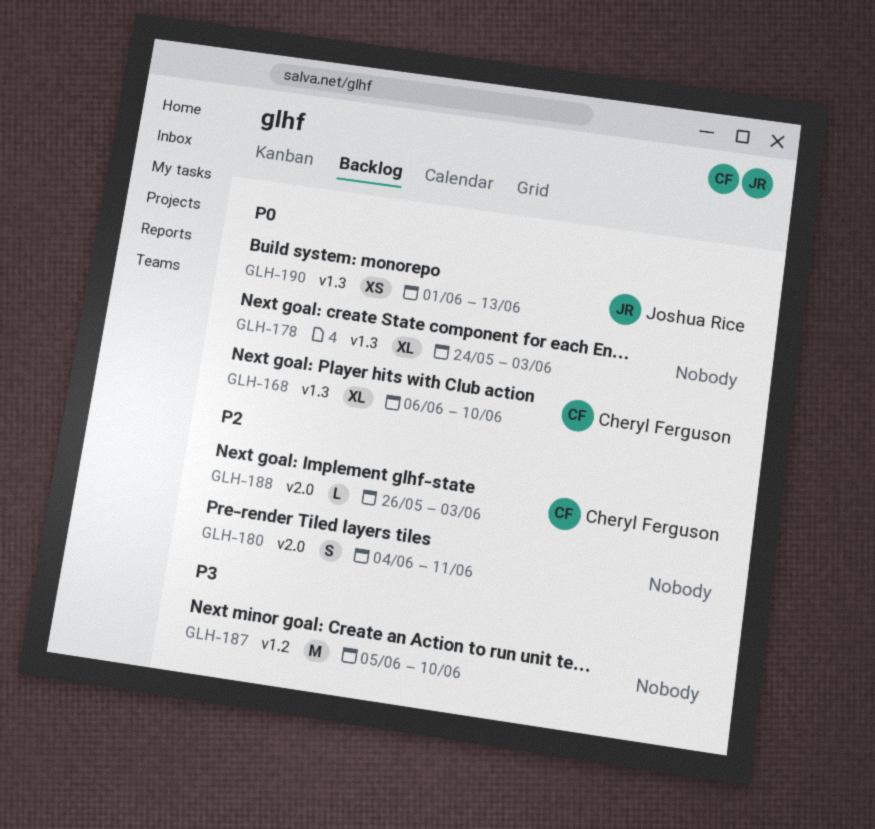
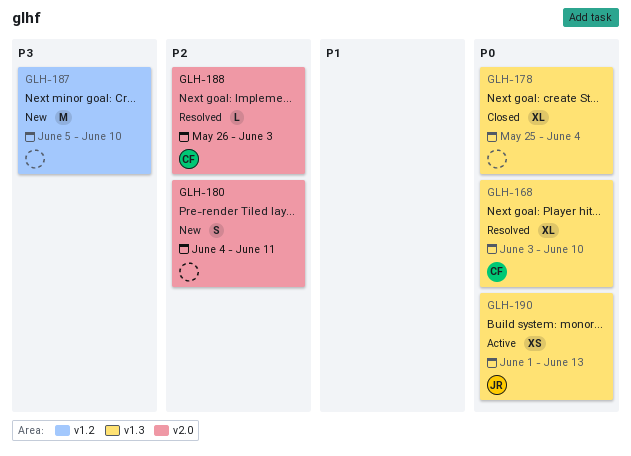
GLH-168, start: Jun 6 -> Jun 3
GLH-178, start: May 24 -> May 25
GLH-178, due: Jun 3 -> Jun 4

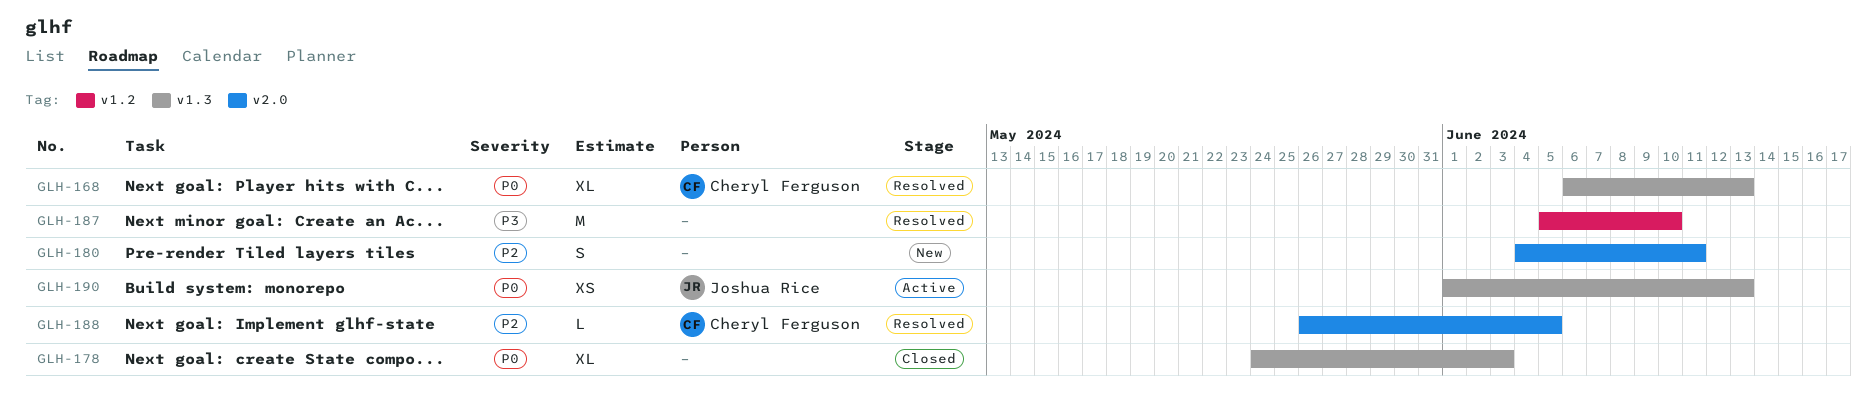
GLH-168, start: Jun 3 -> Jun 6
GLH-168, due: Jun 10 -> Jun 13
GLH-178, start: May 25 -> May 24
GLH-178, due: Jun 4 -> Jun 3
GLH-187, status: New -> Resolved
GLH-188, due: Jun 3 -> Jun 5

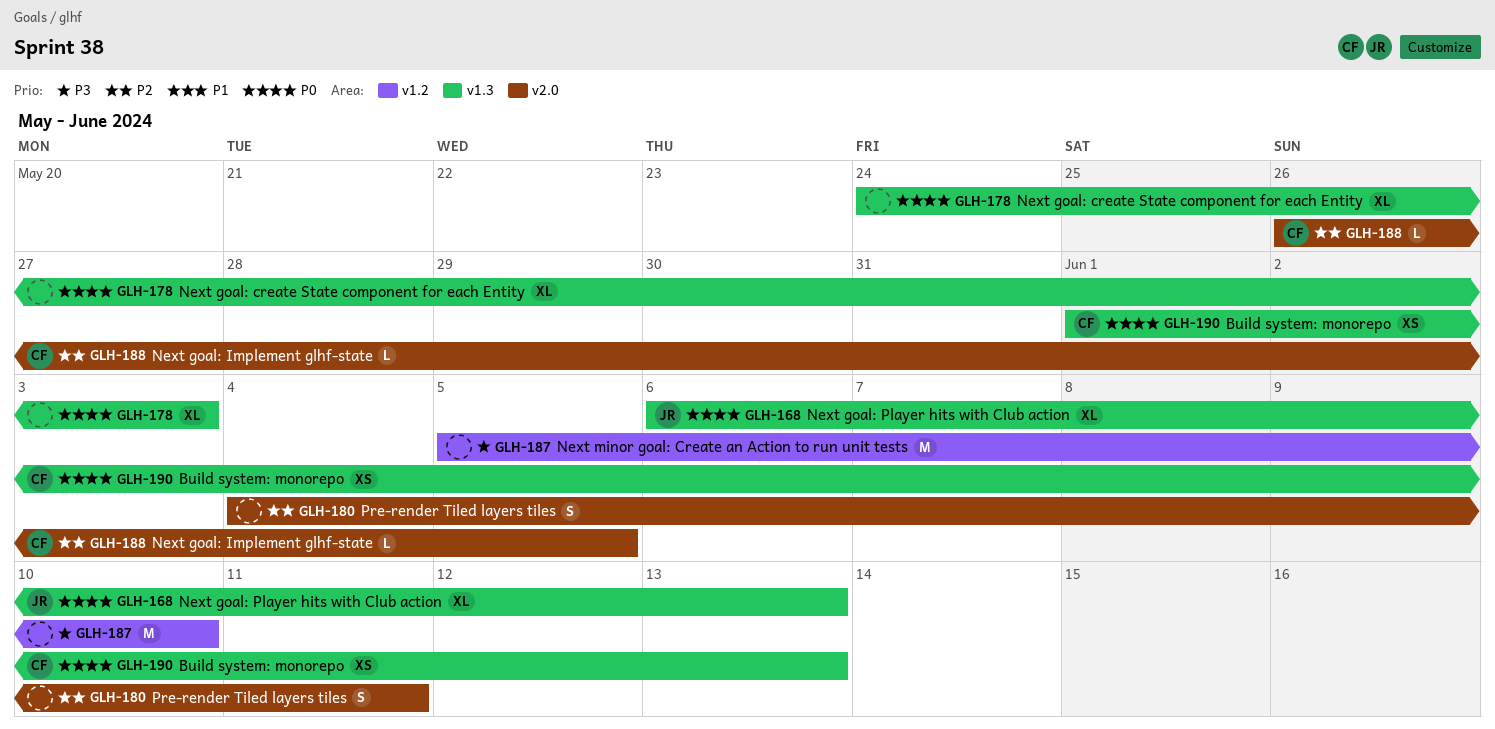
GLH-168, owner: Cheryl Ferguson -> Joshua Rice
GLH-190, owner: Joshua Rice -> Cheryl Ferguson

